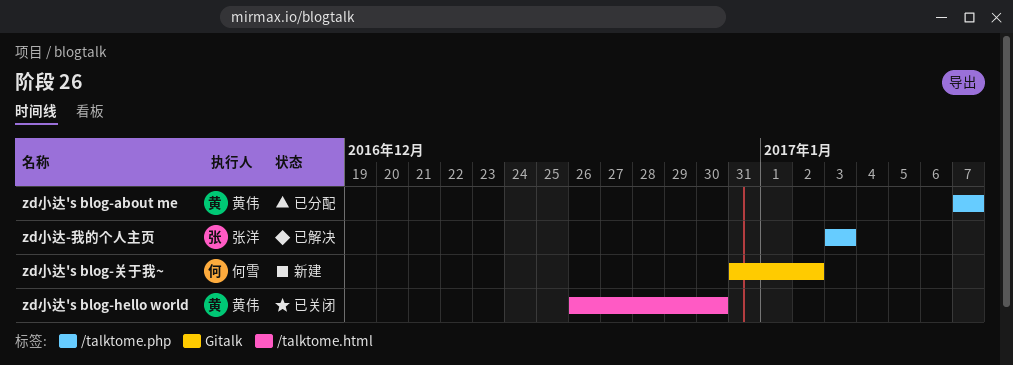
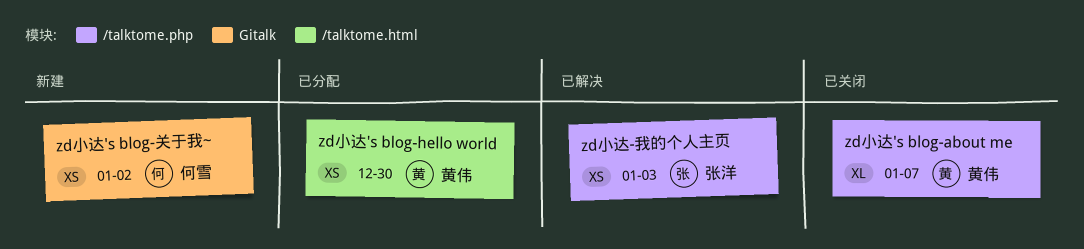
zd小达's blog-about me, status: 已分配 -> 已关闭
zd小达's blog-hello world, status: 已关闭 -> 已分配

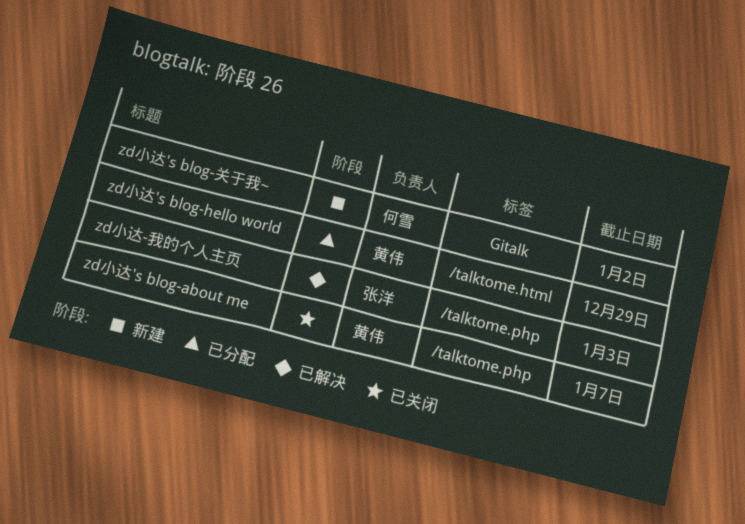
zd小达's blog-hello world, due: Dec 30 -> Dec 29

